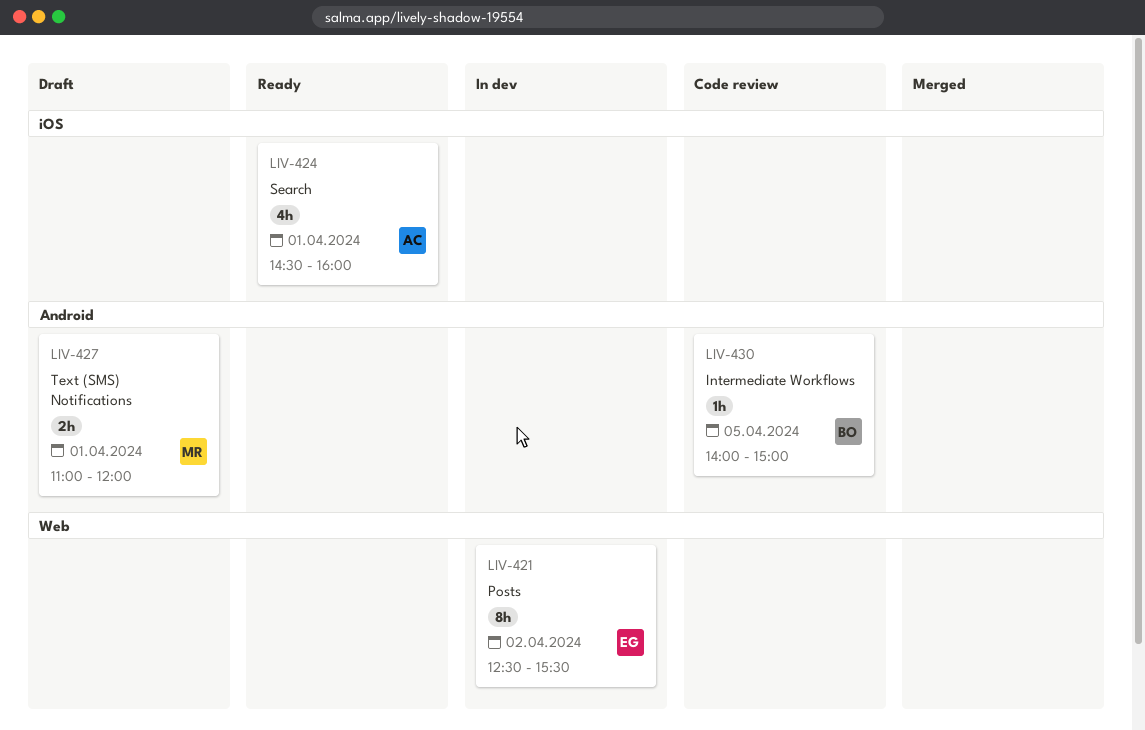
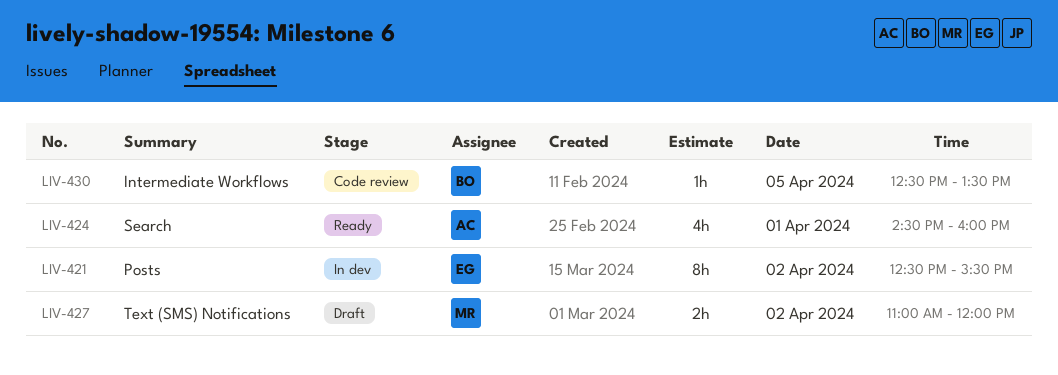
LIV-427, day: Apr 1 -> Apr 2
LIV-430, begins: 14:00 -> 12:30
LIV-430, ends: 15:00 -> 13:30

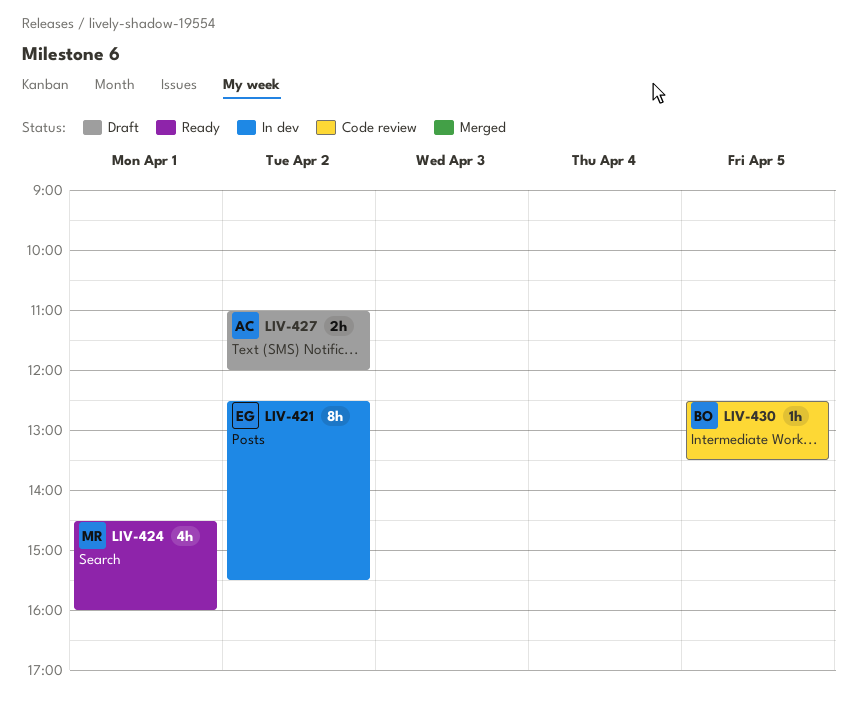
LIV-424, owner: AC -> MR
LIV-427, owner: MR -> AC

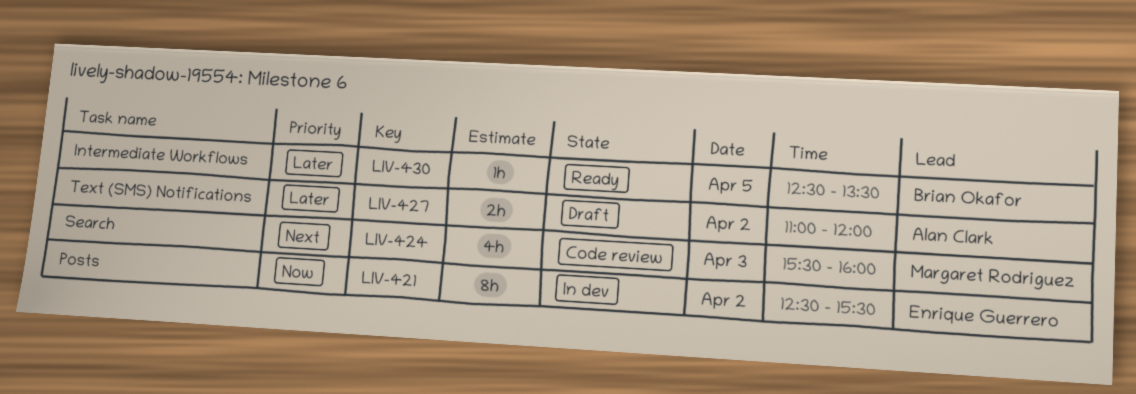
LIV-424, status: Ready -> Code review
LIV-424, day: Apr 1 -> Apr 3
LIV-424, begins: 14:30 -> 15:30
LIV-430, status: Code review -> Ready

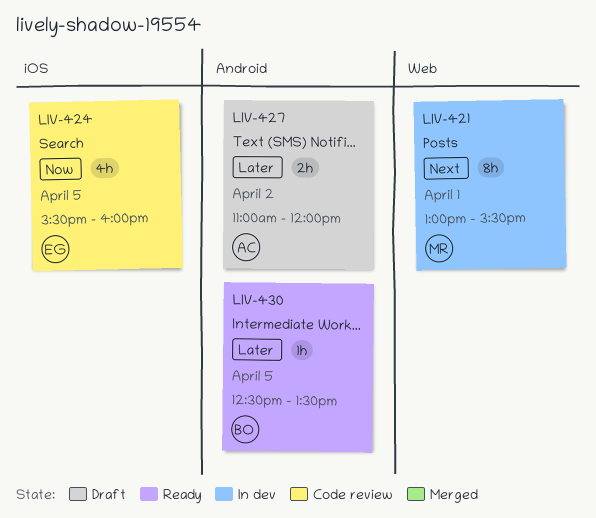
LIV-421, owner: Enrique Guerrero -> Margaret Rodriguez
LIV-421, priority: Now -> Next
LIV-421, day: Apr 2 -> Apr 1
LIV-421, begins: 12:30 -> 13:00
LIV-424, owner: Margaret Rodriguez -> Enrique Guerrero
LIV-424, priority: Next -> Now
LIV-424, day: Apr 3 -> Apr 5

